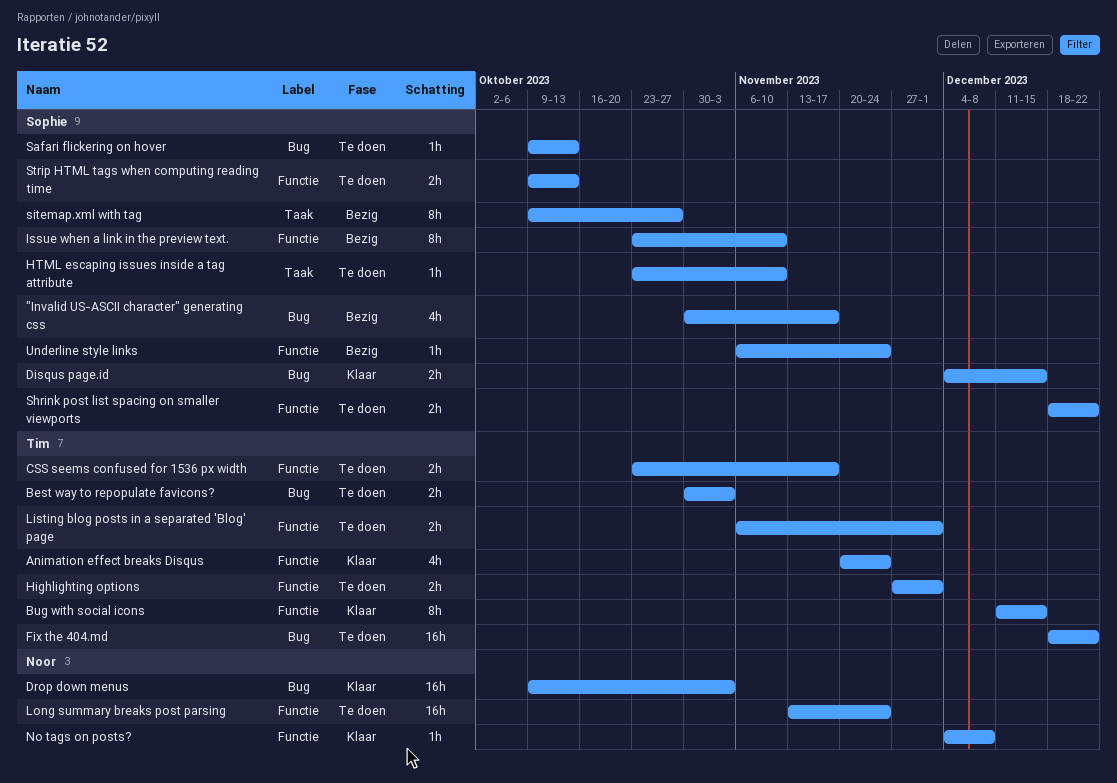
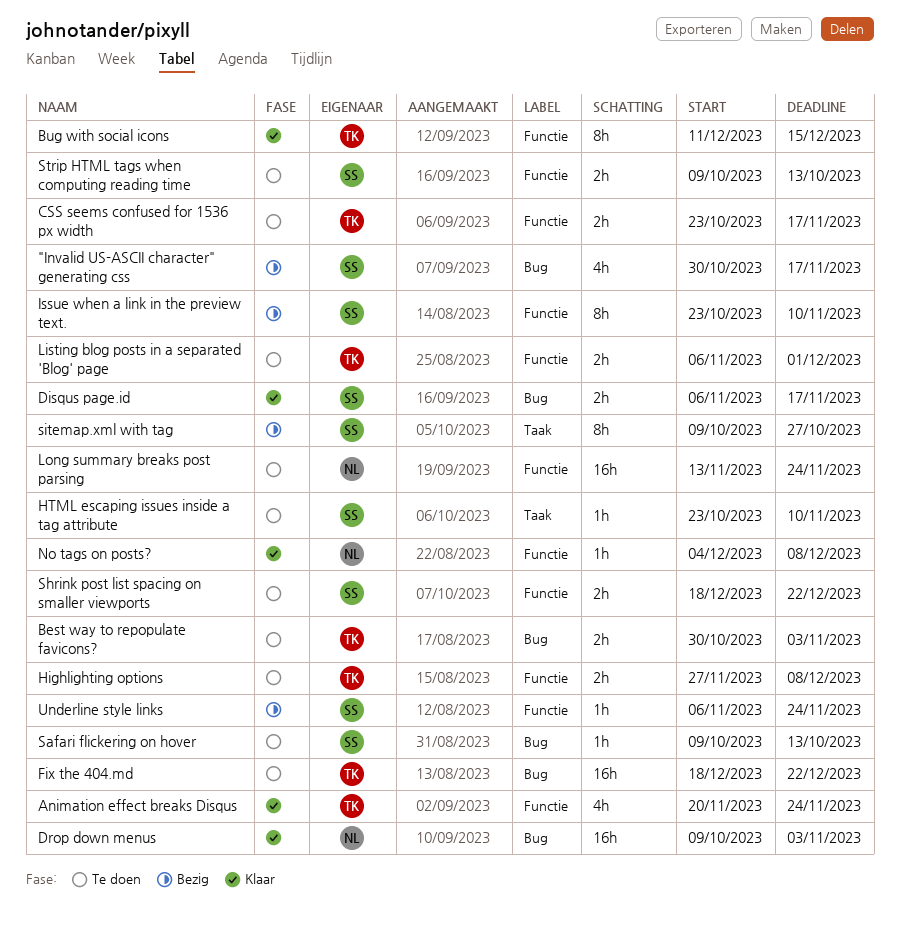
Disqus page.id, start: Dec 4 -> Nov 6
Disqus page.id, due: Dec 15 -> Nov 17
Highlighting options, due: Dec 1 -> Dec 8

